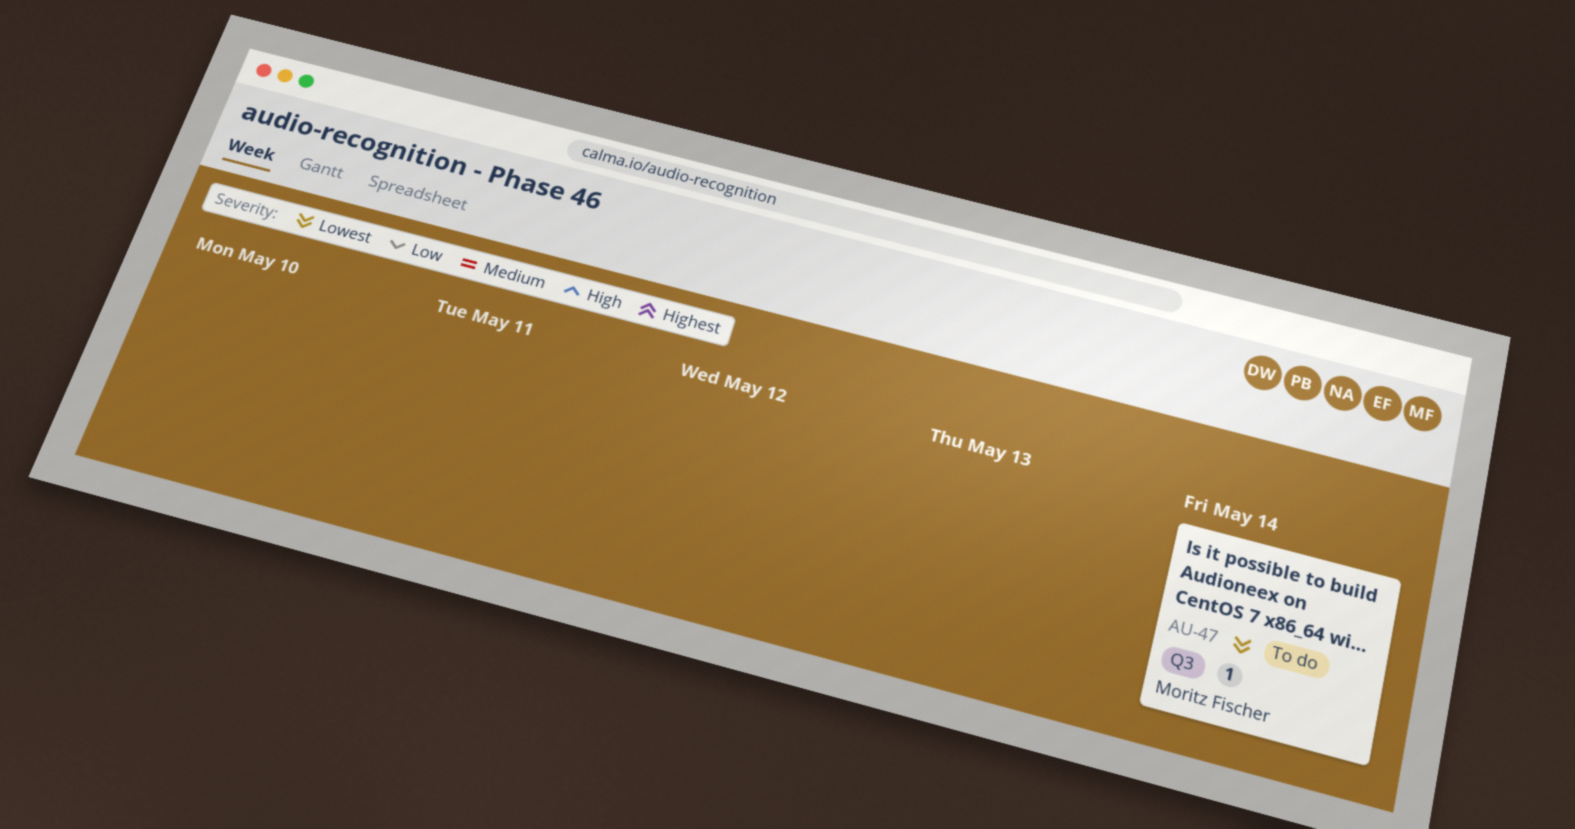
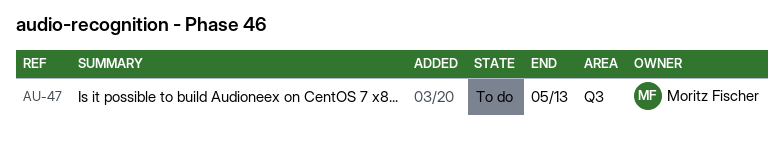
AU-47, due: May 14 -> May 13

